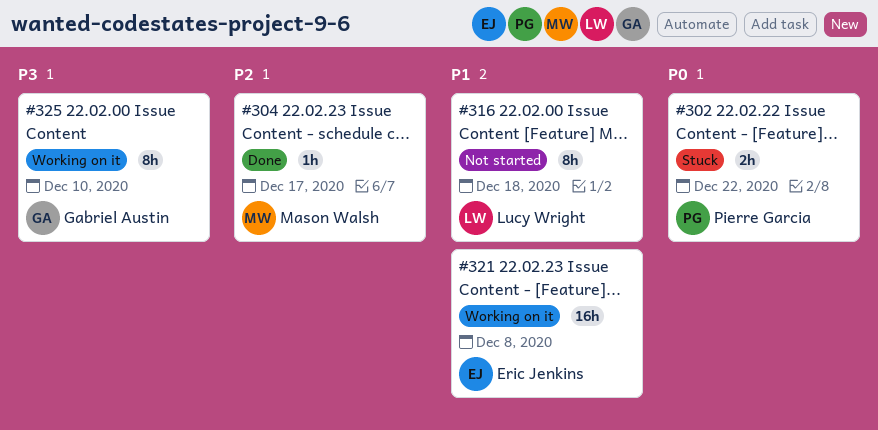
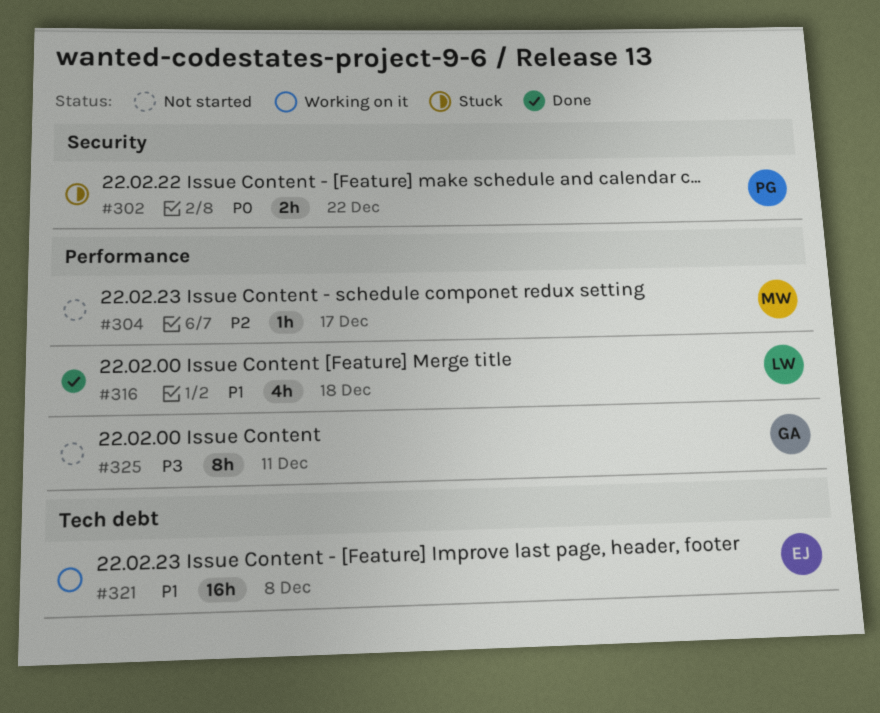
#304, status: Done -> Not started
#316, status: Not started -> Done
#316, estimate: 8h -> 4h
#325, status: Working on it -> Not started
#325, due: Dec 10 -> Dec 11

